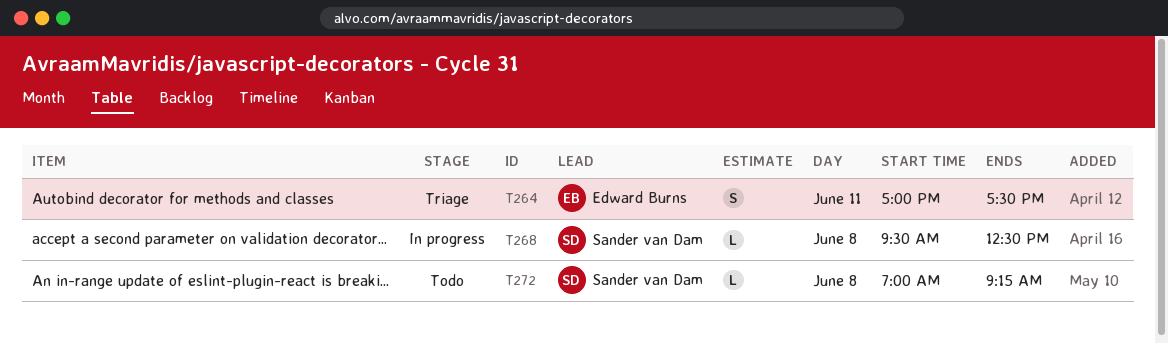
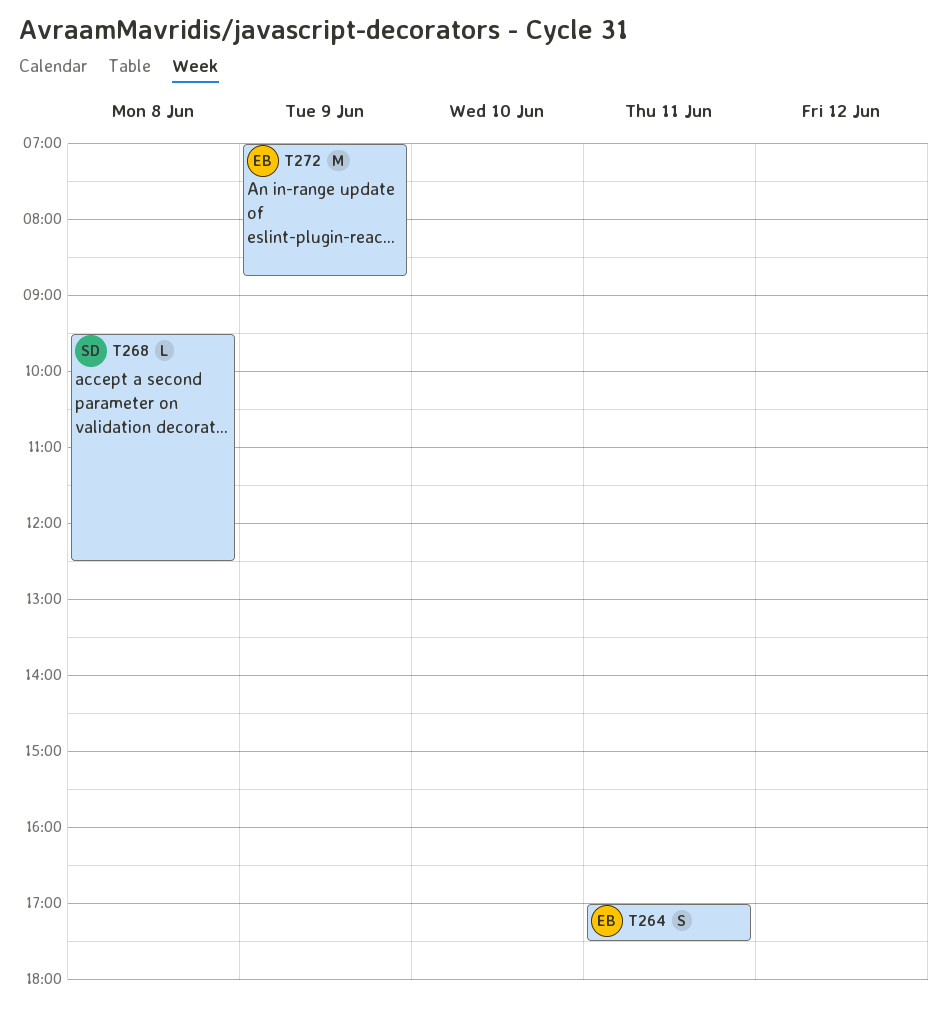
T272, owner: Sander van Dam -> Edward Burns
T272, estimate: L -> M
T272, day: Jun 8 -> Jun 9
T272, ends: 09:15 -> 08:45

